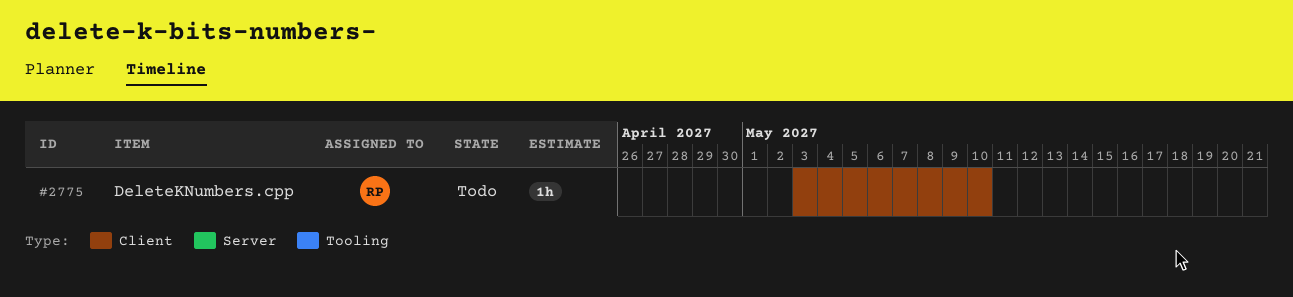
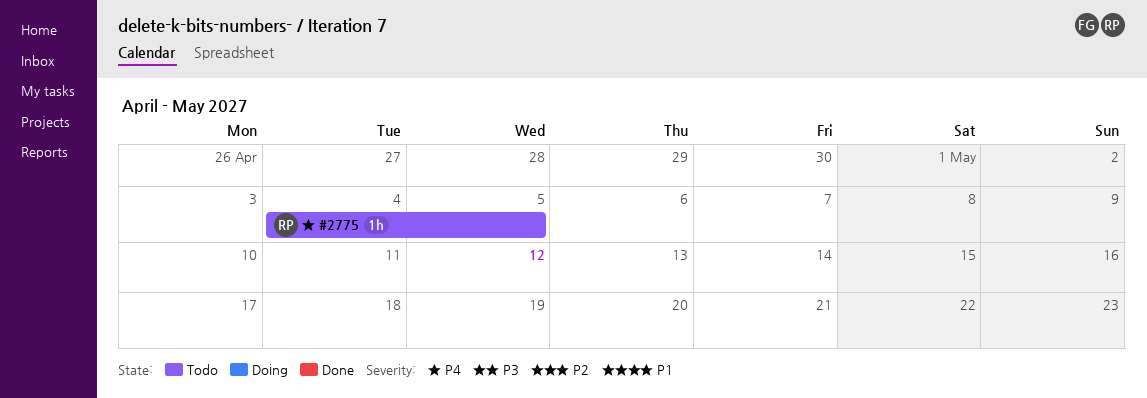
#2775, start: May 3 -> May 4
#2775, due: May 10 -> May 5

